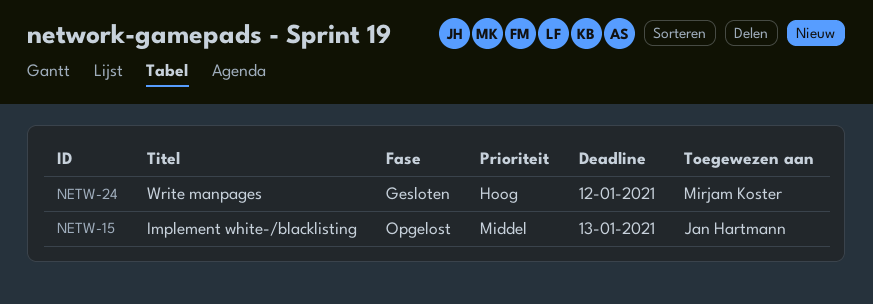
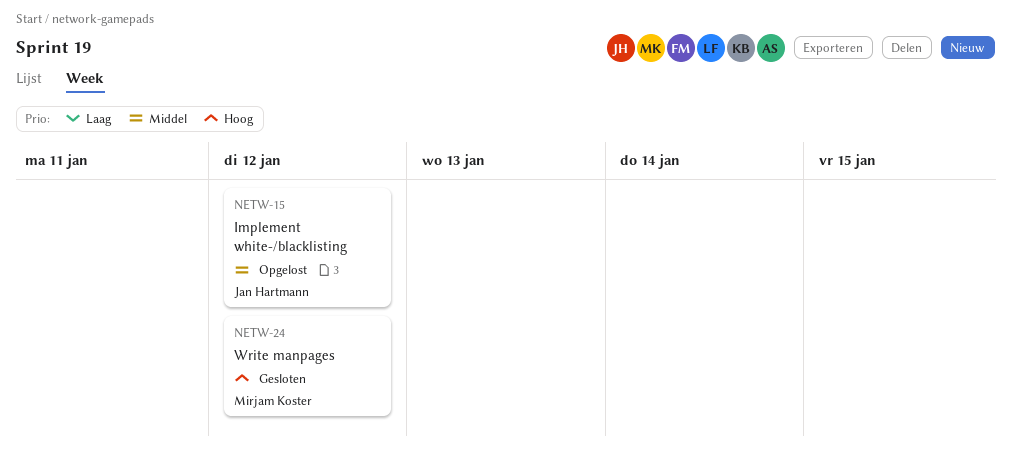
NETW-15, due: Jan 13 -> Jan 12

